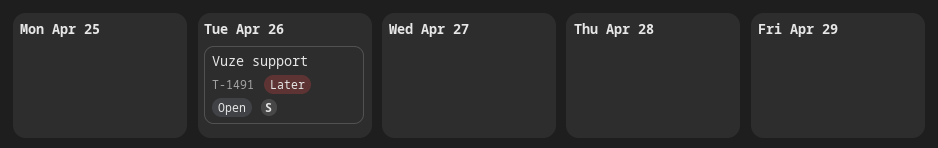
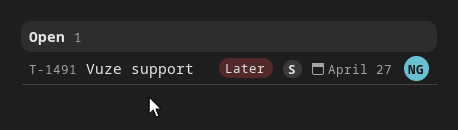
T-1491, due: Apr 26 -> Apr 27

